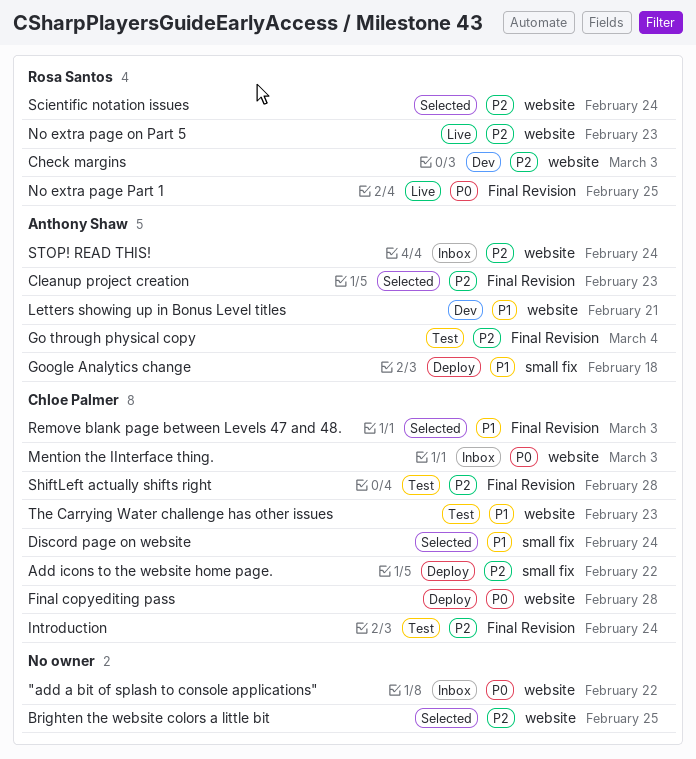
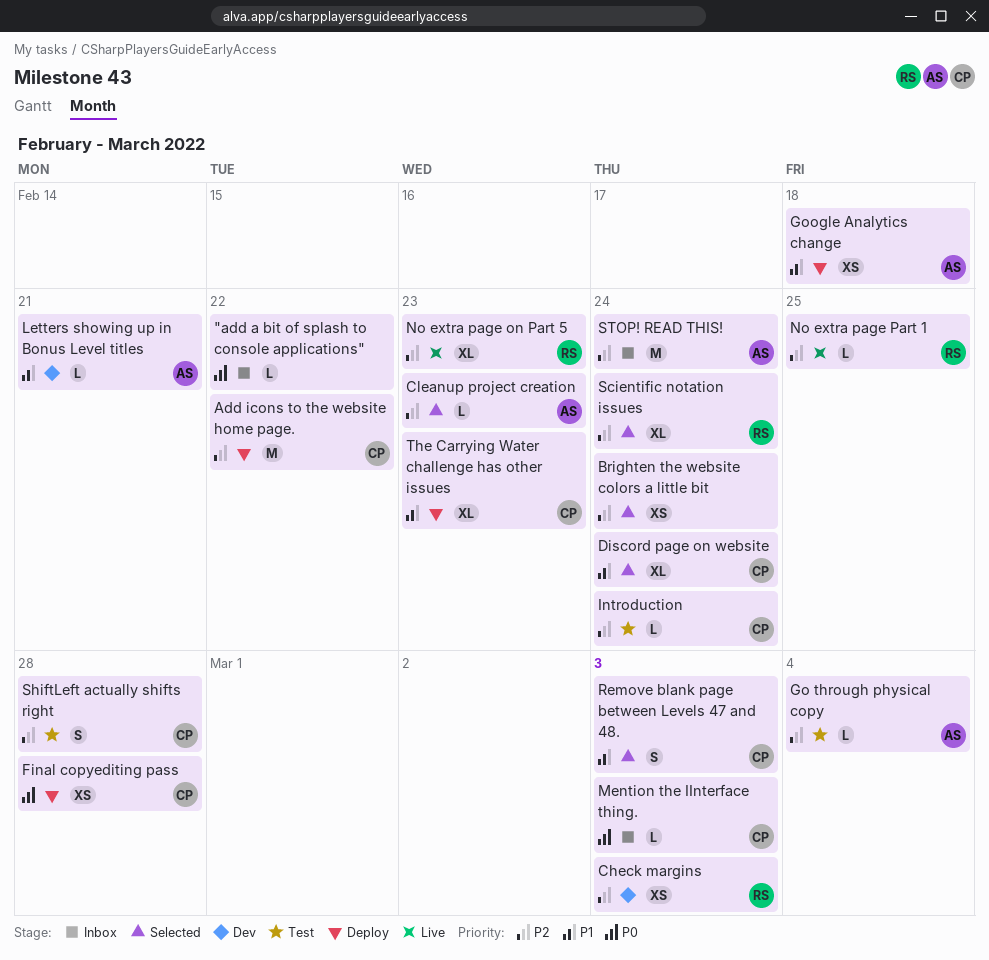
Brighten the website colors a little bit, due: Feb 25 -> Feb 24
No extra page Part 1, priority: P0 -> P2
The Carrying Water challenge has other issues, status: Test -> Deploy

